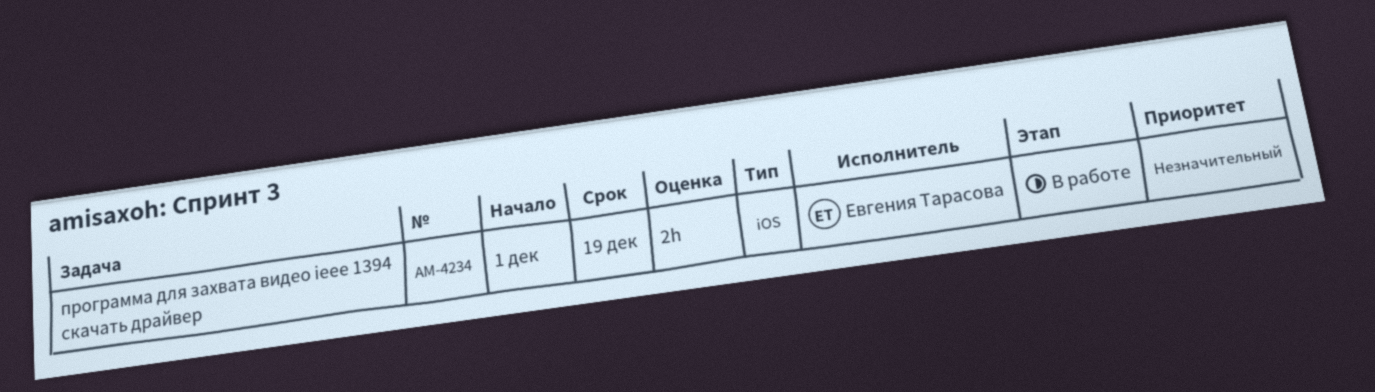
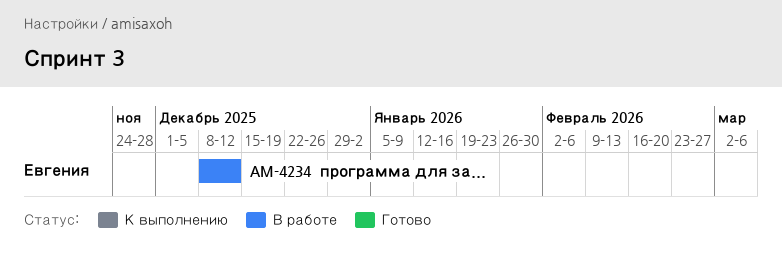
AM-4234, start: Dec 1 -> Dec 8
AM-4234, due: Dec 19 -> Dec 12

